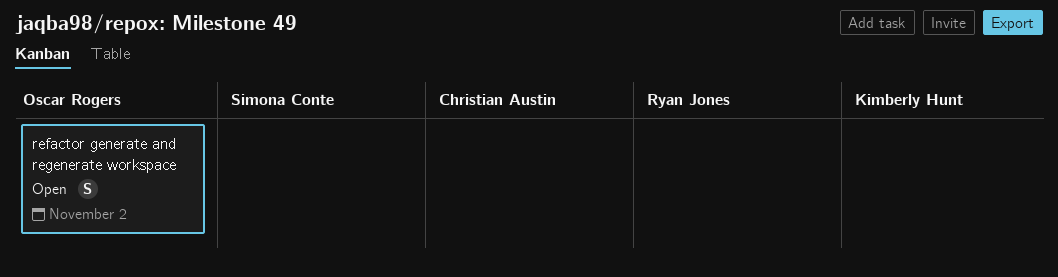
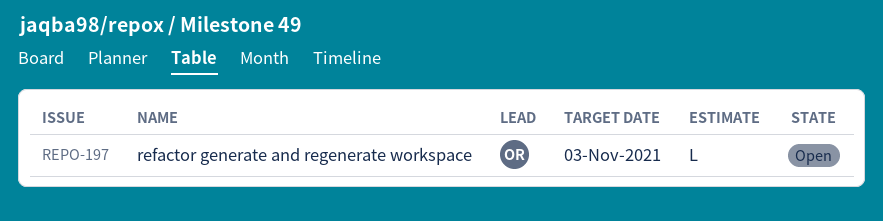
refactor generate and regenerate workspace, estimate: S -> L
refactor generate and regenerate workspace, due: Nov 2 -> Nov 3

